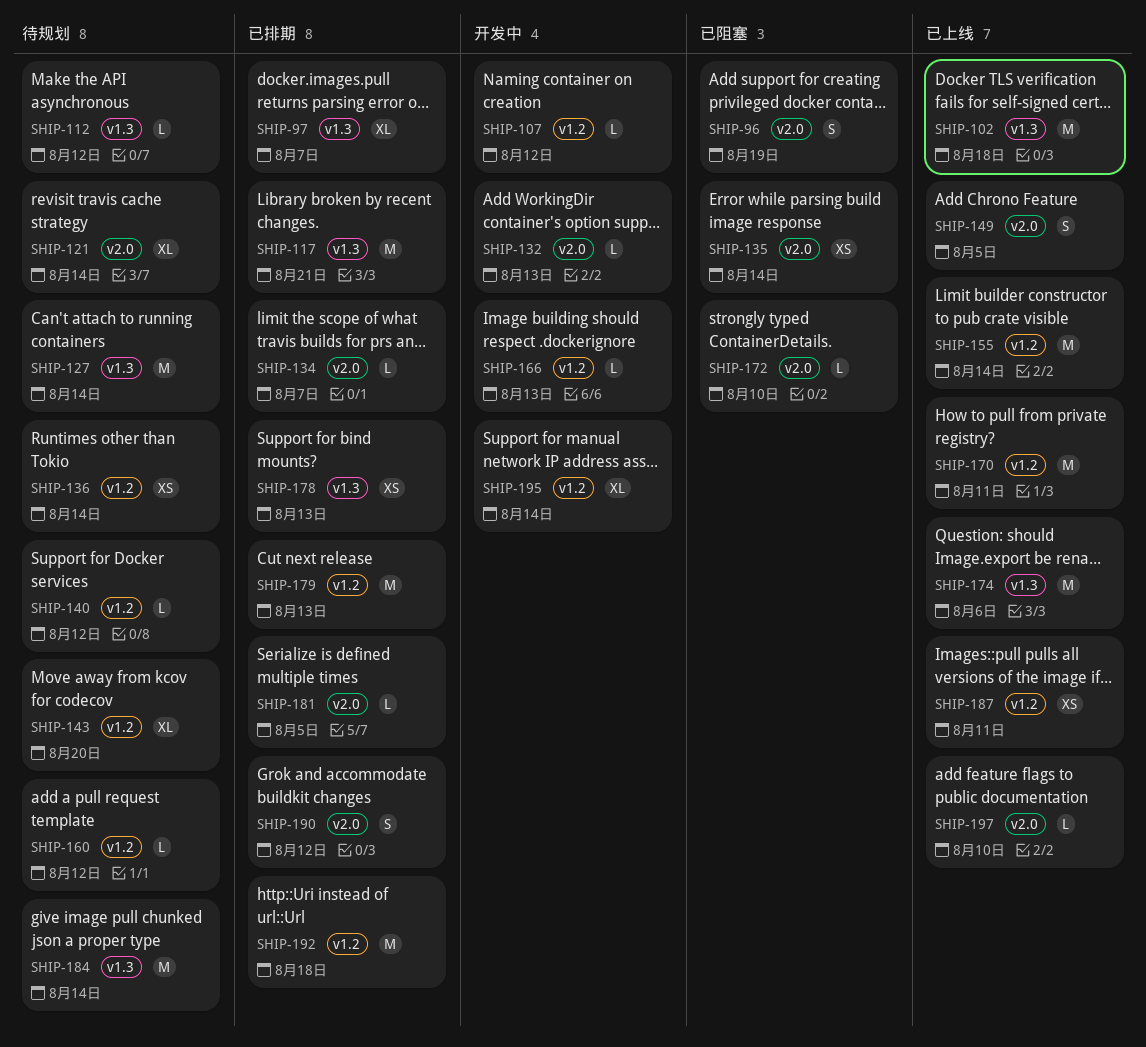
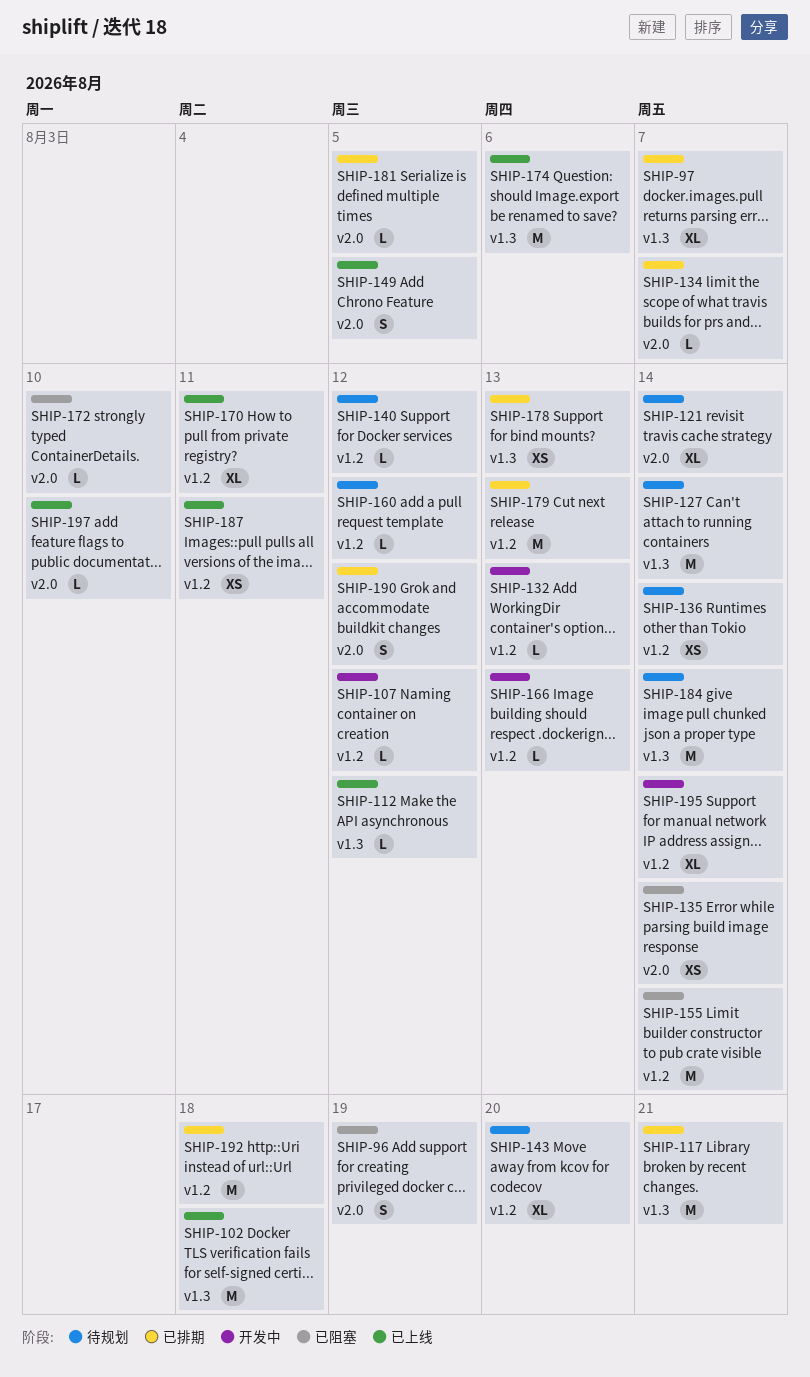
SHIP-112, status: 待规划 -> 已上线
SHIP-132, label: v2.0 -> v1.2
SHIP-155, status: 已上线 -> 已阻塞
SHIP-170, estimate: M -> XL

